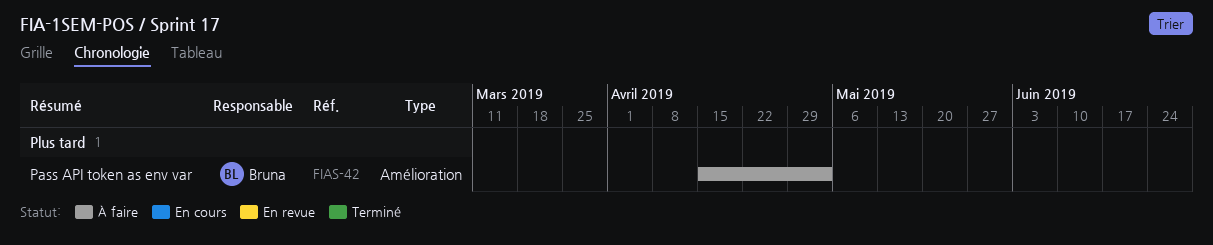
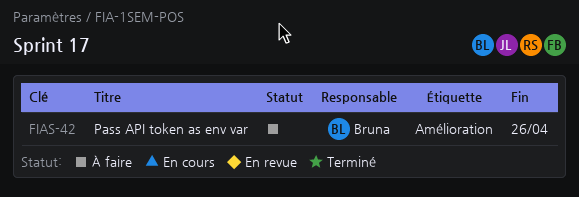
FIAS-42, due: May 3 -> Apr 26

